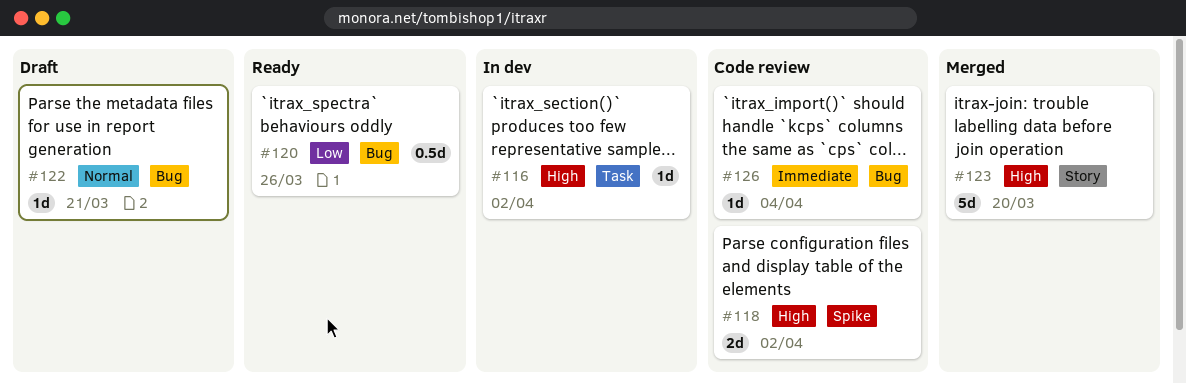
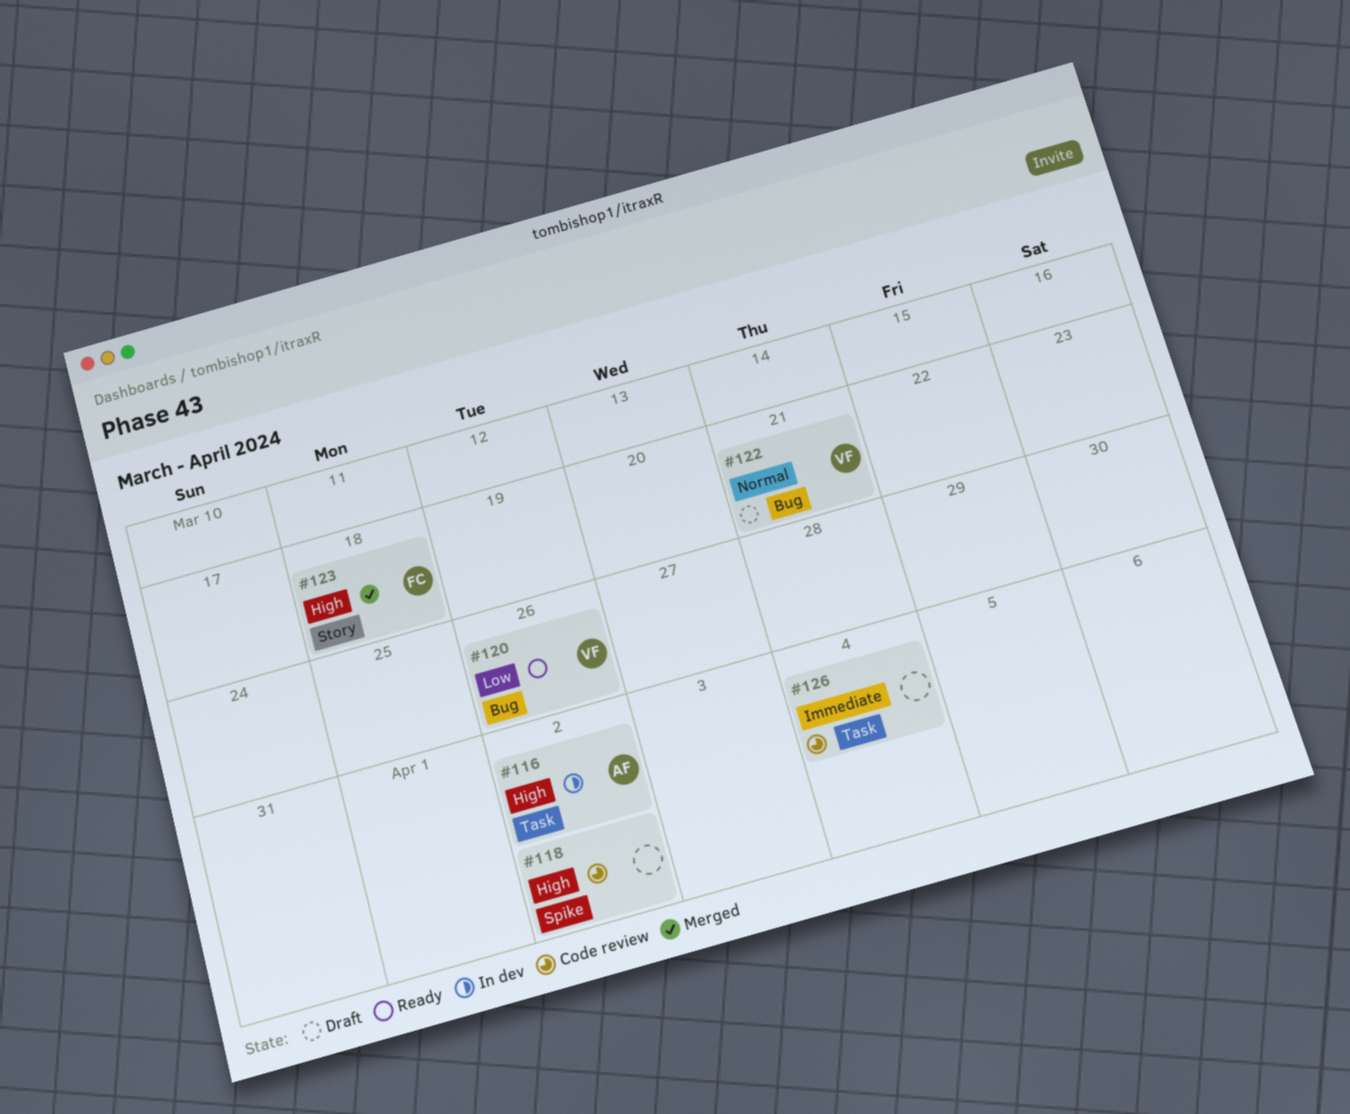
#123, due: Mar 20 -> Mar 18
#126, label: Bug -> Task

